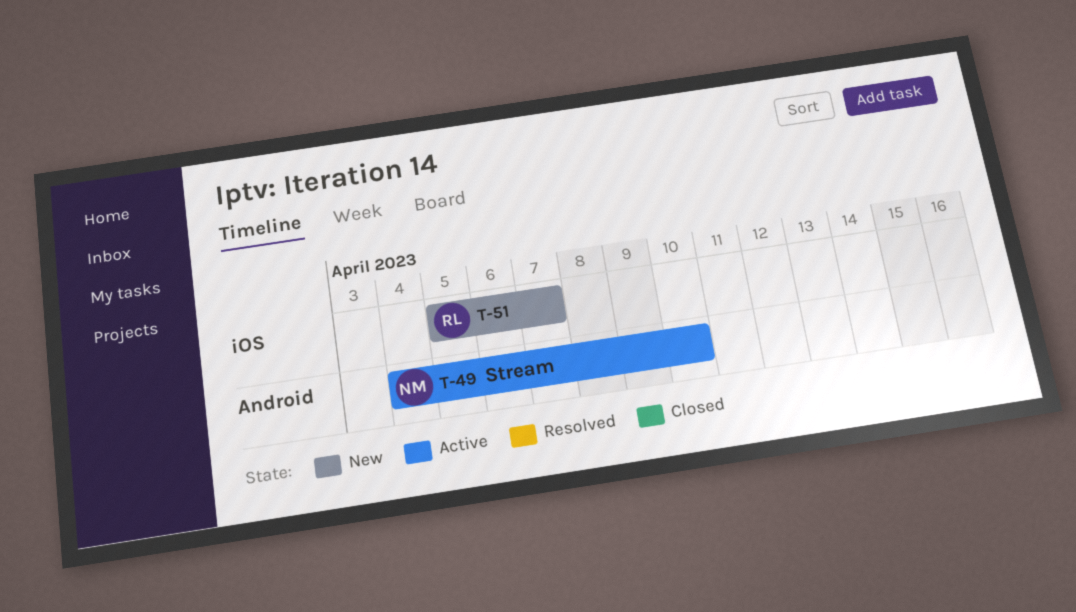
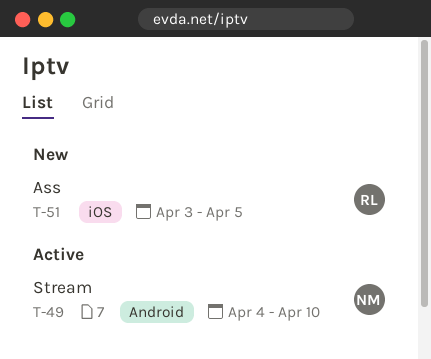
T-51, start: Apr 5 -> Apr 3
T-51, due: Apr 7 -> Apr 5

